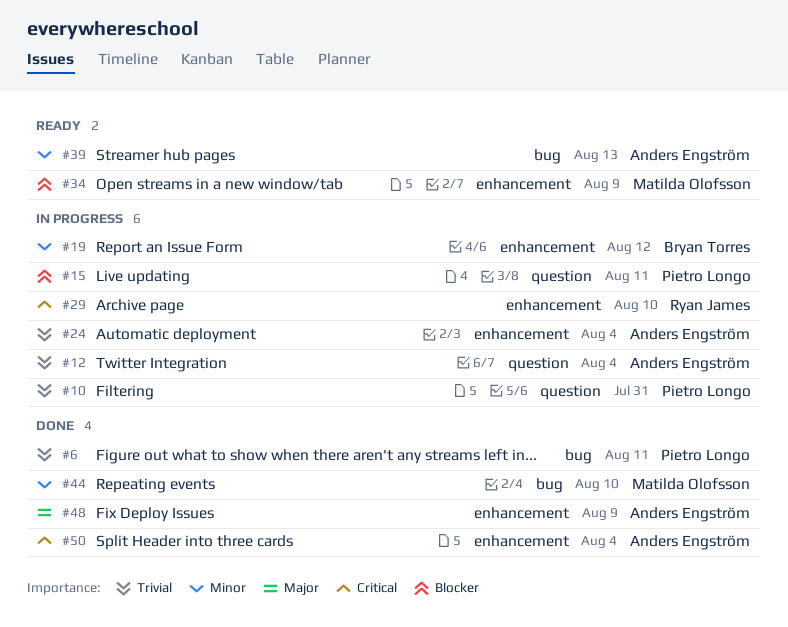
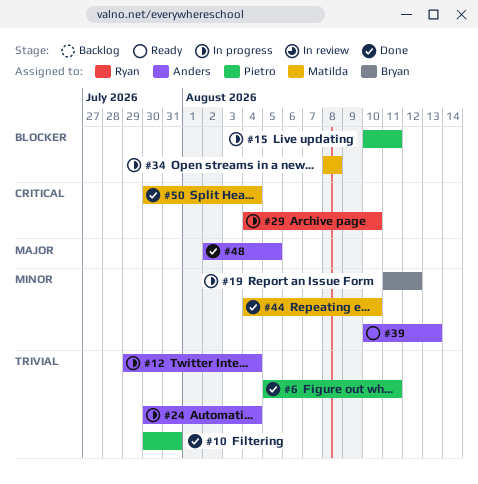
#10, status: In progress -> Done
#34, status: Ready -> In progress
#34, due: Aug 9 -> Aug 8
#48, due: Aug 9 -> Aug 5
#50, owner: Anders Engström -> Matilda Olofsson

